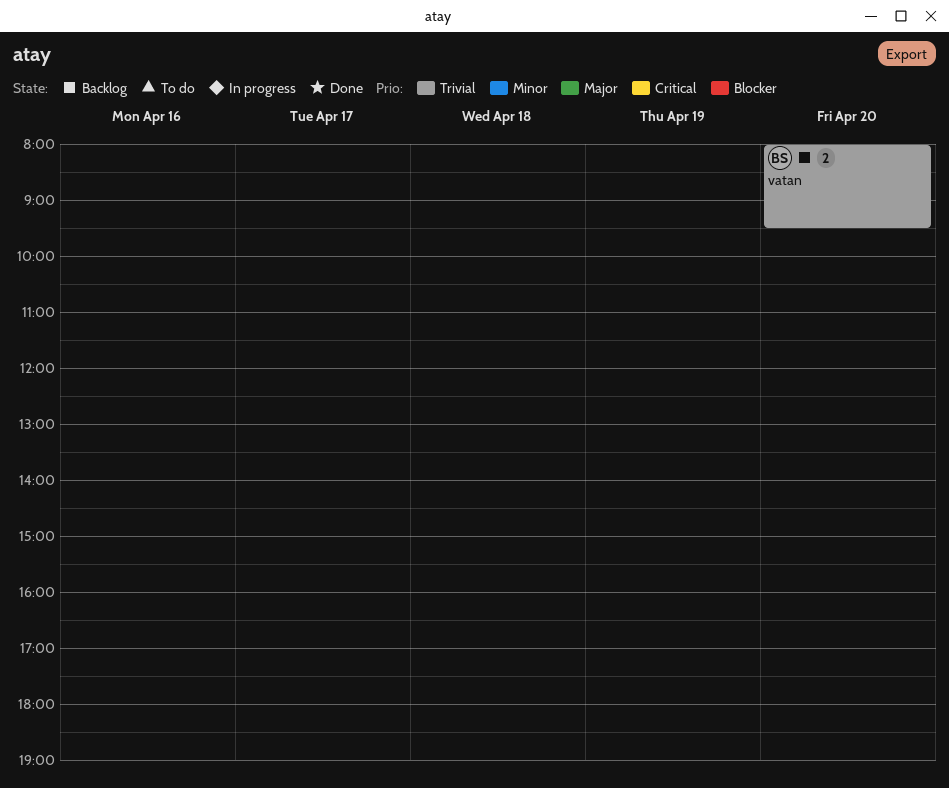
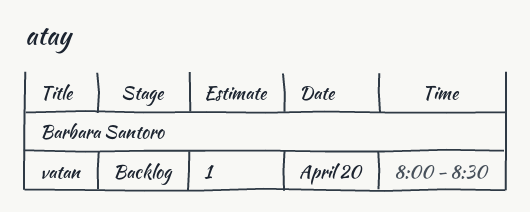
vatan, estimate: 2 -> 1
vatan, ends: 09:30 -> 08:30

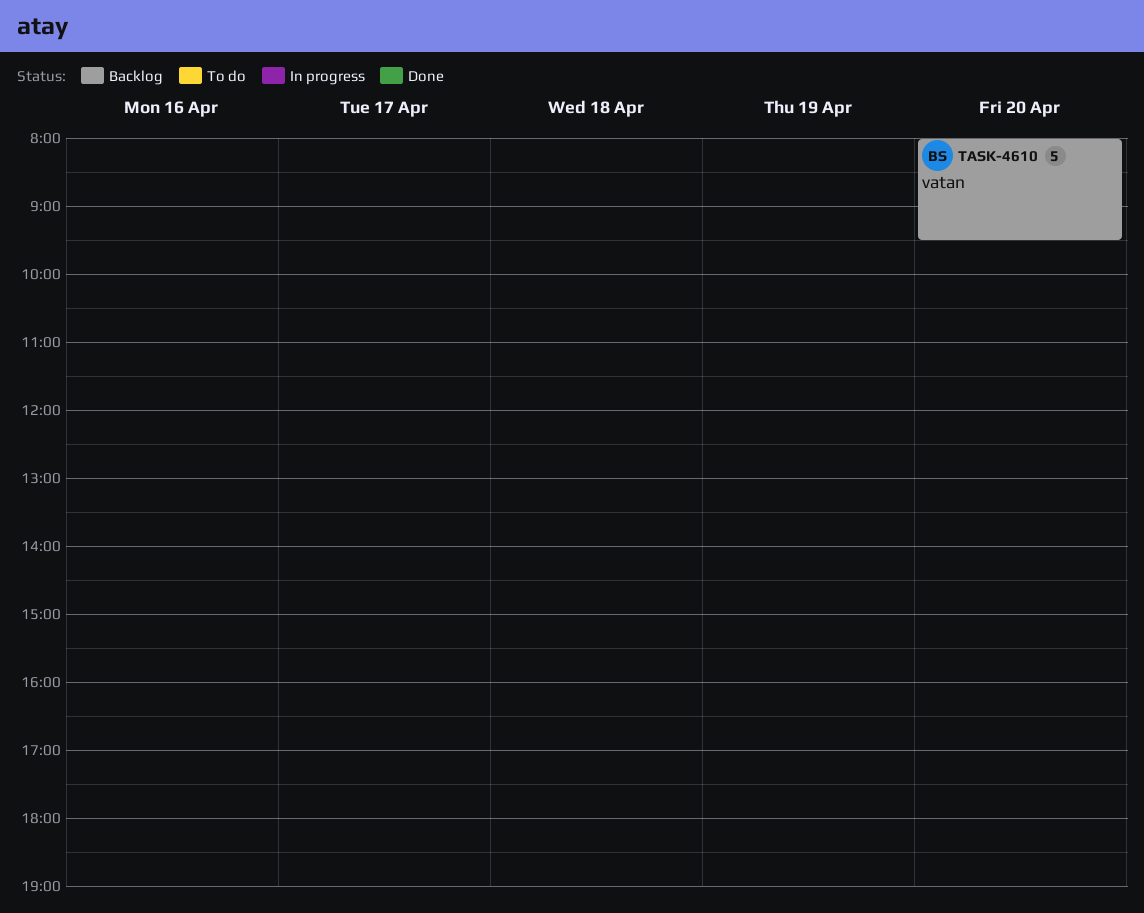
vatan, estimate: 1 -> 5
vatan, ends: 08:30 -> 09:30

